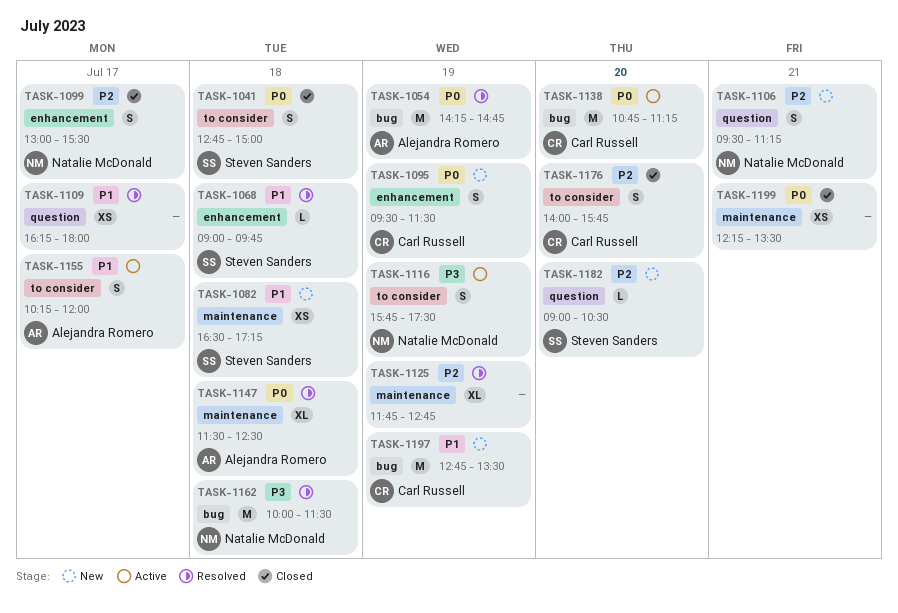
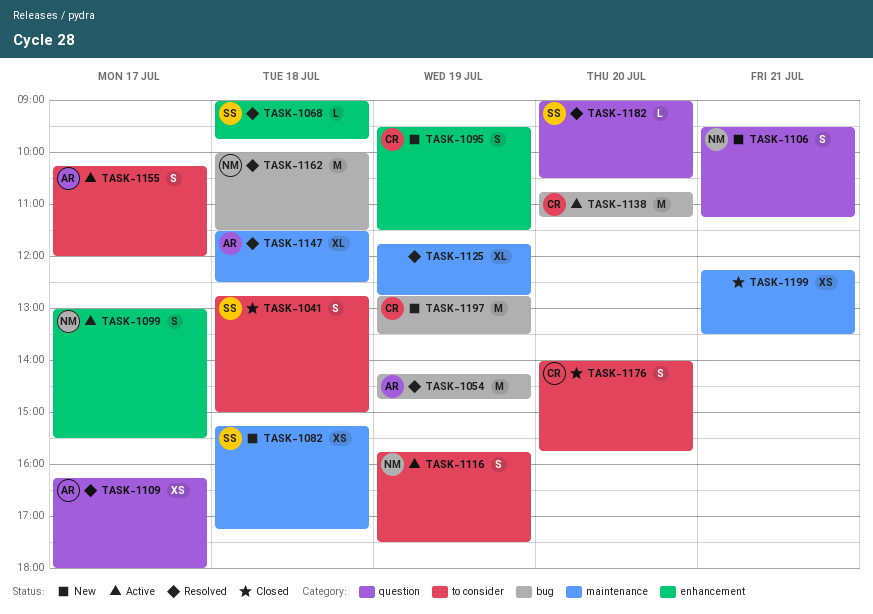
TASK-1082, begins: 16:30 -> 15:15
TASK-1099, status: Closed -> Active
TASK-1109, owner: none -> Alejandra Romero
TASK-1182, status: New -> Resolved

